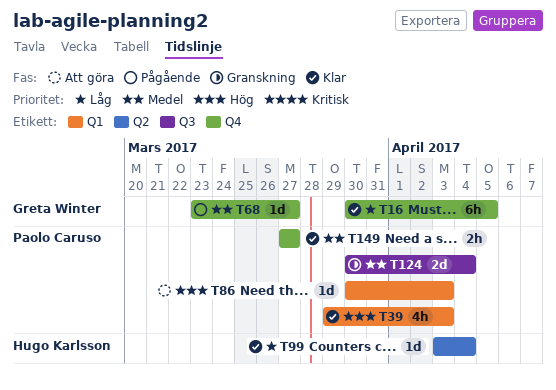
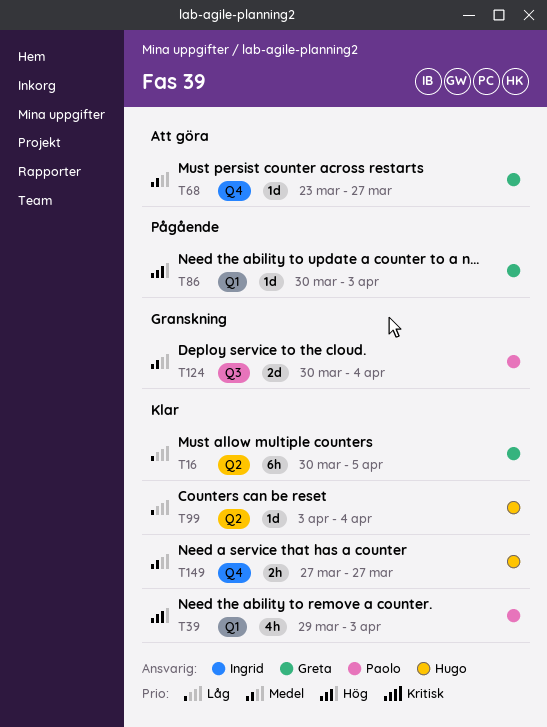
T16, label: Q4 -> Q2
T68, status: Pågående -> Att göra
T86, status: Att göra -> Pågående
T86, owner: Paolo Caruso -> Greta Winter
T149, owner: Paolo Caruso -> Hugo Karlsson

